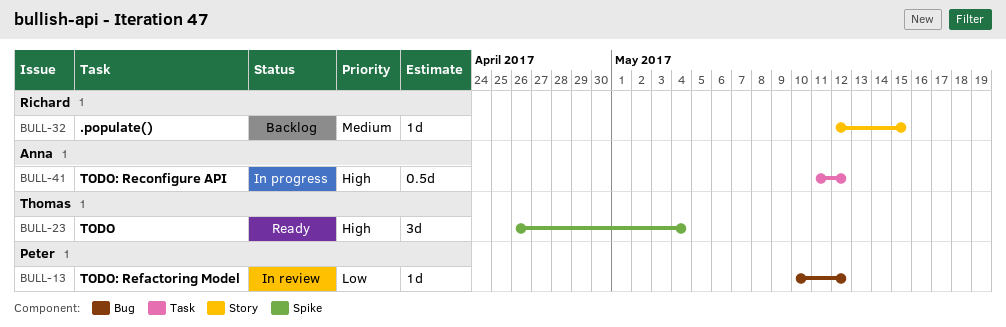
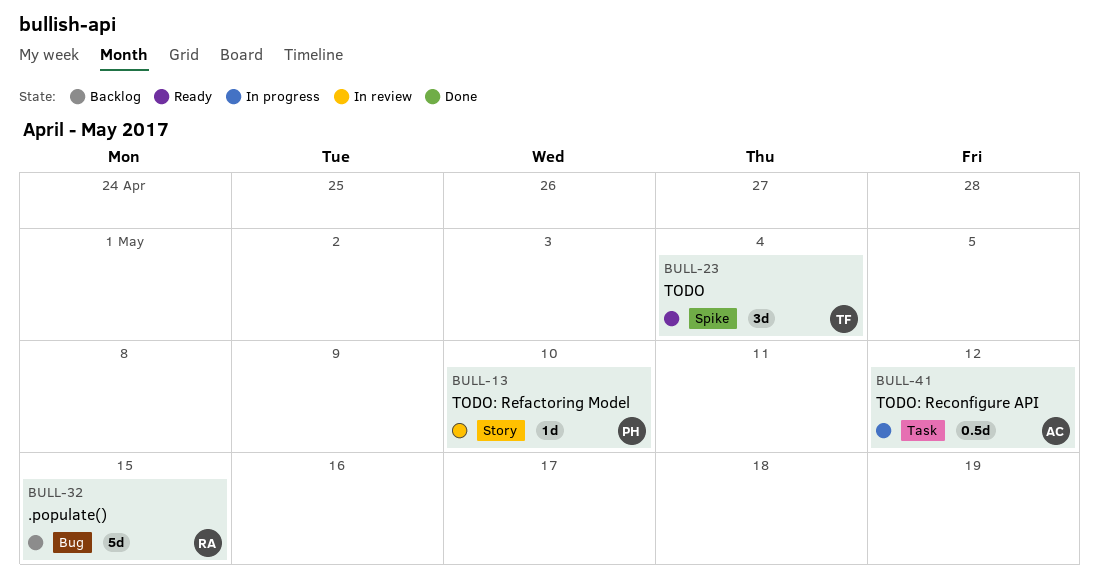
BULL-13, label: Bug -> Story
BULL-13, due: May 12 -> May 10
BULL-32, label: Story -> Bug
BULL-32, estimate: 1d -> 5d

